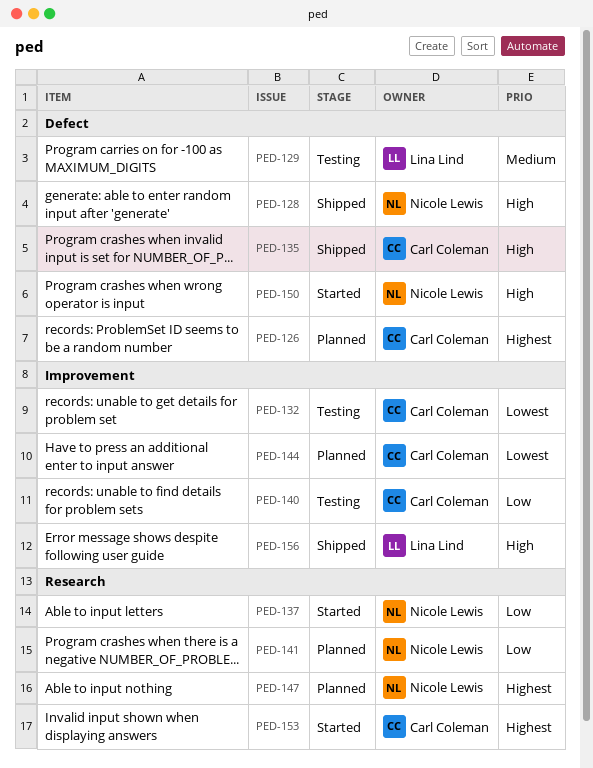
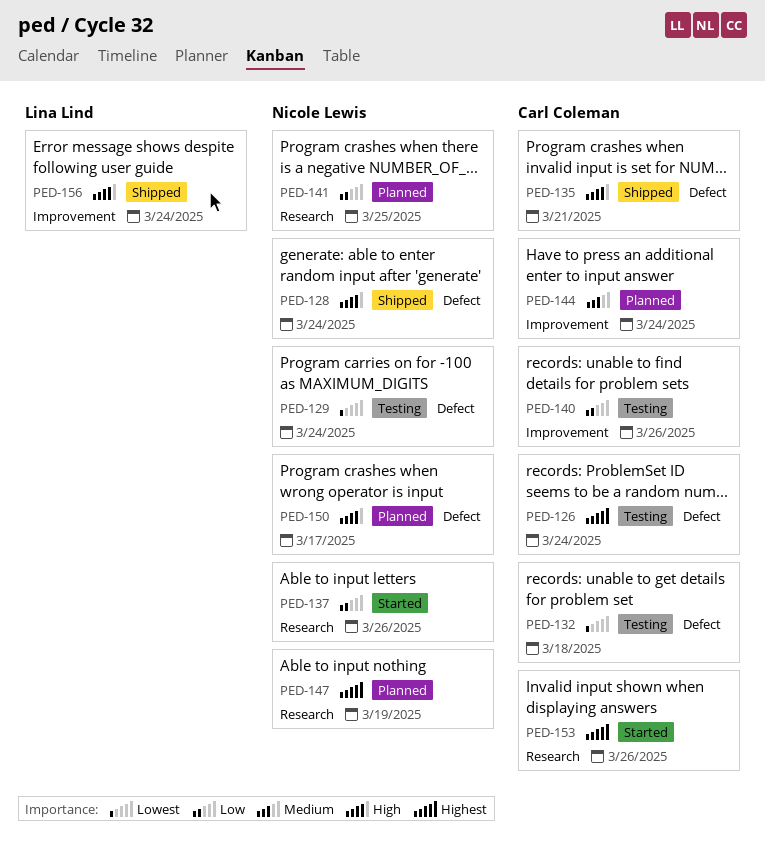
PED-126, status: Planned -> Testing
PED-129, owner: Lina Lind -> Nicole Lewis
PED-129, priority: Medium -> Lowest
PED-132, label: Improvement -> Defect
PED-144, priority: Lowest -> Medium
PED-150, status: Started -> Planned

